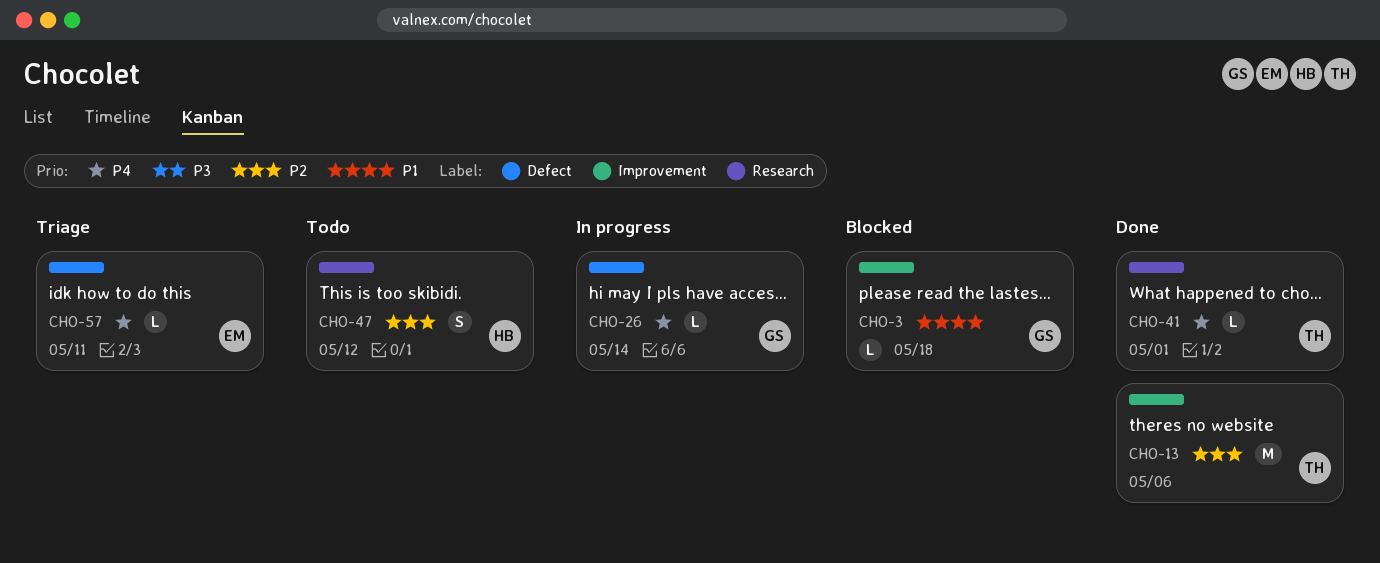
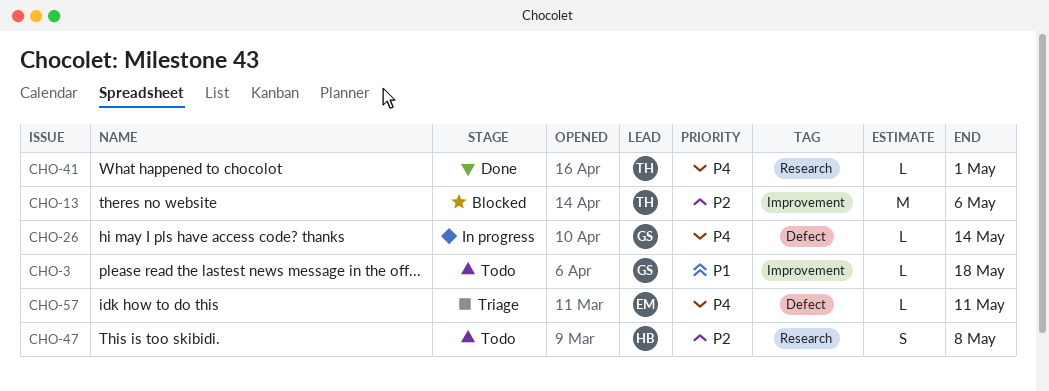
CHO-3, status: Blocked -> Todo
CHO-13, status: Done -> Blocked
CHO-47, due: May 12 -> May 8

